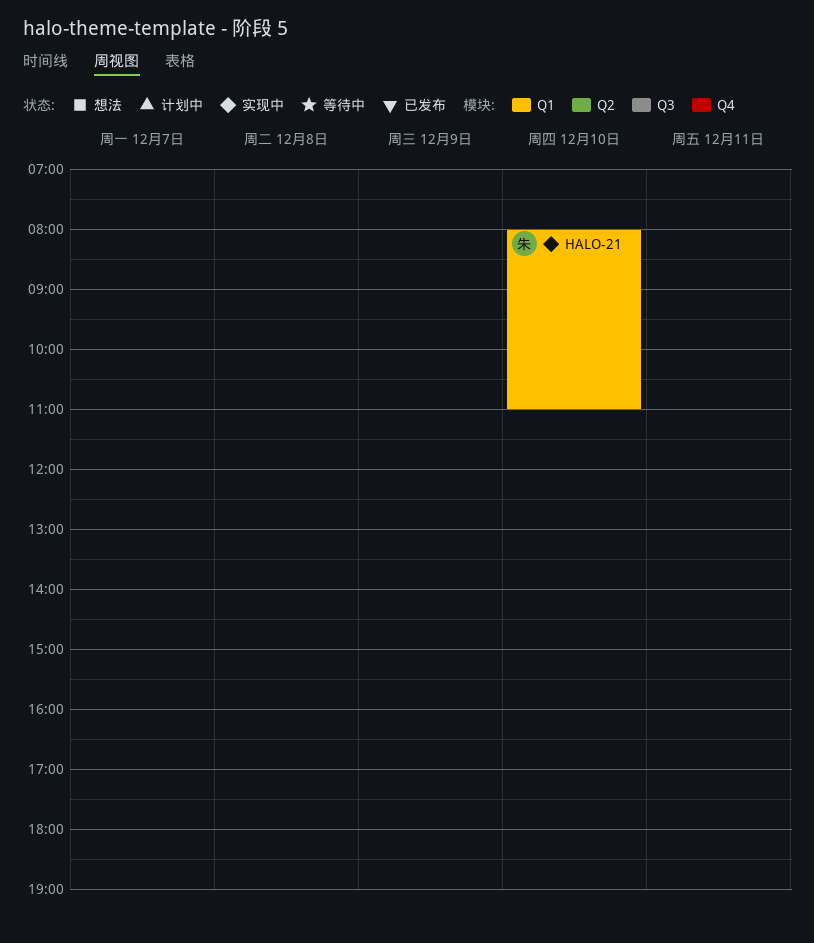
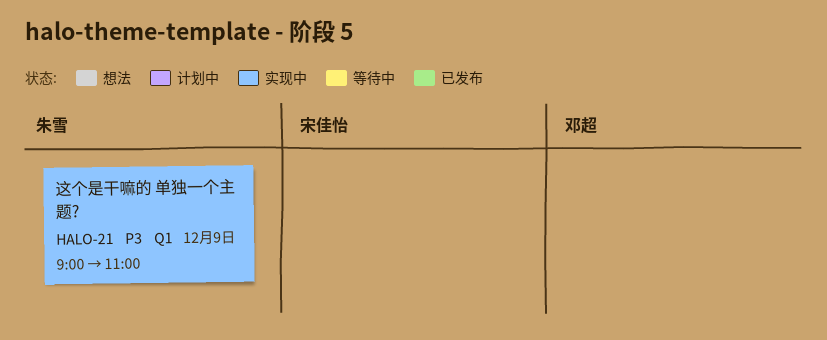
HALO-21, day: Dec 10 -> Dec 9
HALO-21, begins: 08:00 -> 09:00

